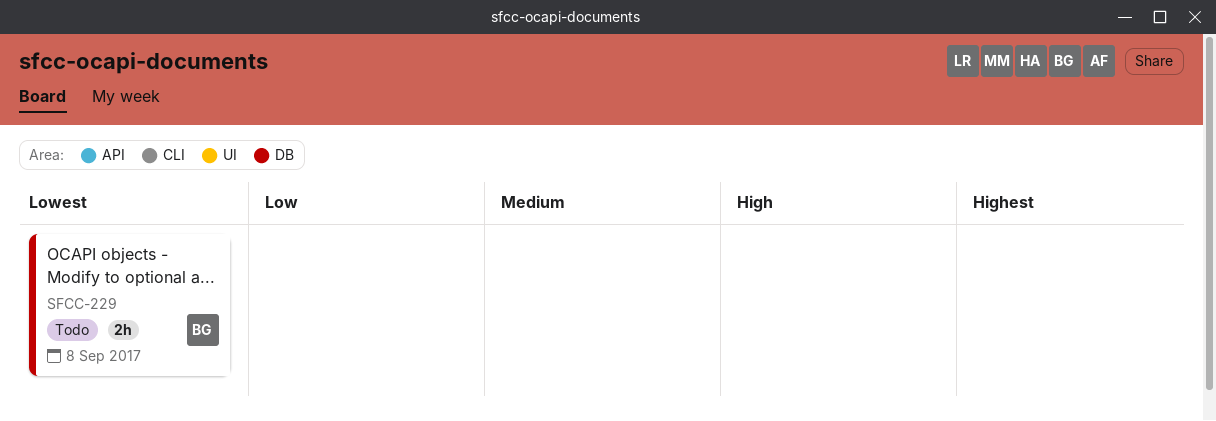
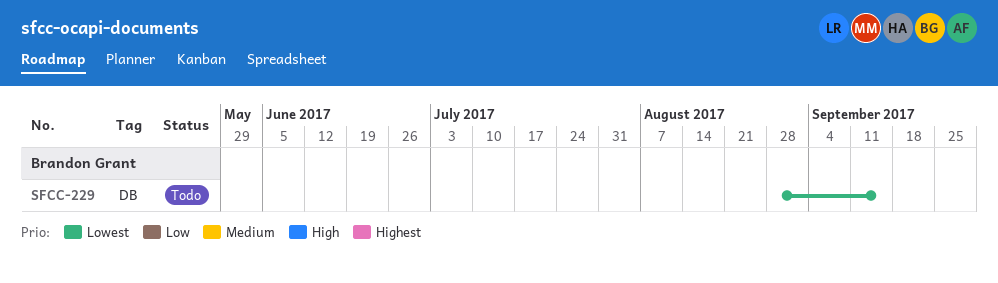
SFCC-229, due: Sep 8 -> Sep 15

